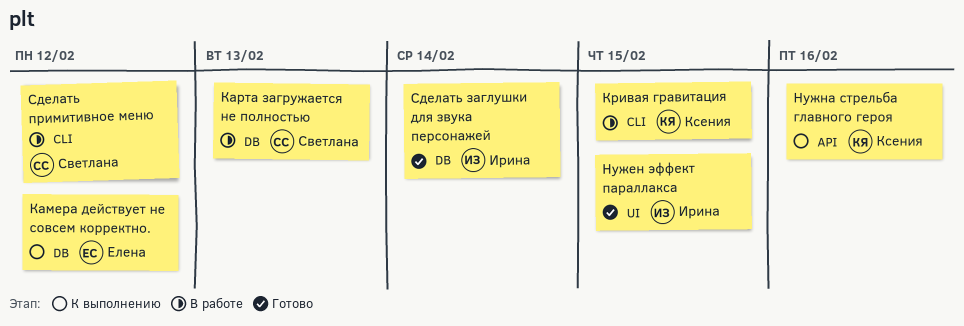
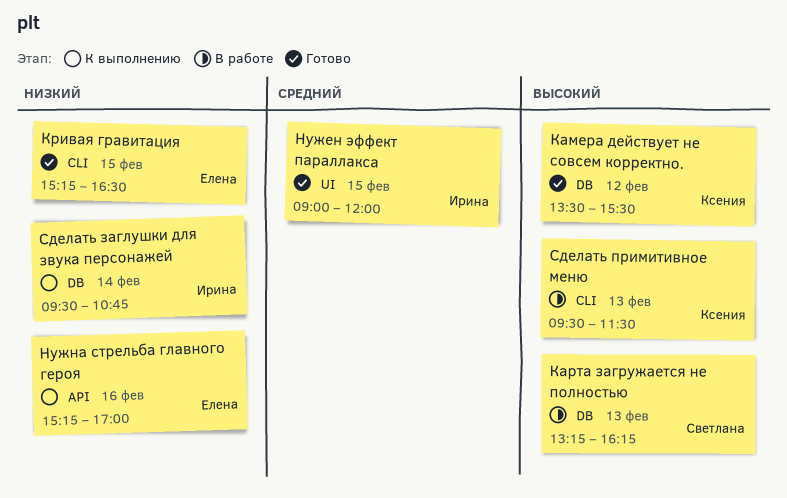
Камера действует не совсем корректно., status: К выполнению -> Готово
Камера действует не совсем корректно., owner: Елена -> Ксения
Кривая гравитация, status: В работе -> Готово
Кривая гравитация, owner: Ксения -> Елена
Нужна стрельба главного героя, owner: Ксения -> Елена
Сделать заглушки для звука персонажей, status: Готово -> К выполнению
Сделать примитивное меню, owner: Светлана -> Ксения
Сделать примитивное меню, day: Feb 12 -> Feb 13

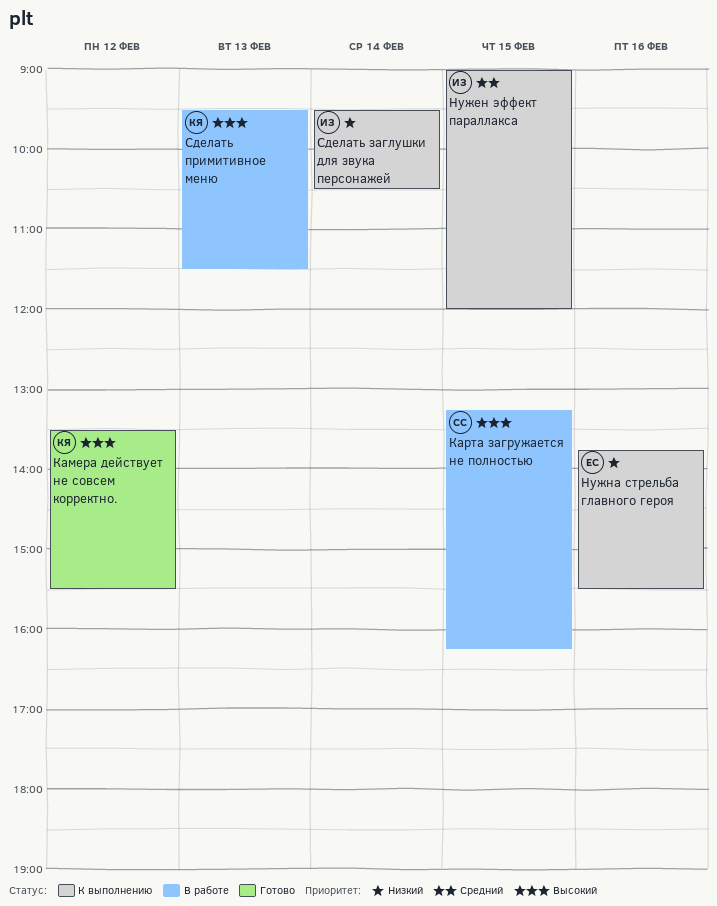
Карта загружается не полностью, day: Feb 13 -> Feb 15
Кривая гравитация: present -> none
Нужен эффект параллакса, status: Готово -> К выполнению
Нужна стрельба главного героя, begins: 15:15 -> 13:45
Нужна стрельба главного героя, ends: 17:00 -> 15:30
Сделать заглушки для звука персонажей, ends: 10:45 -> 10:30

